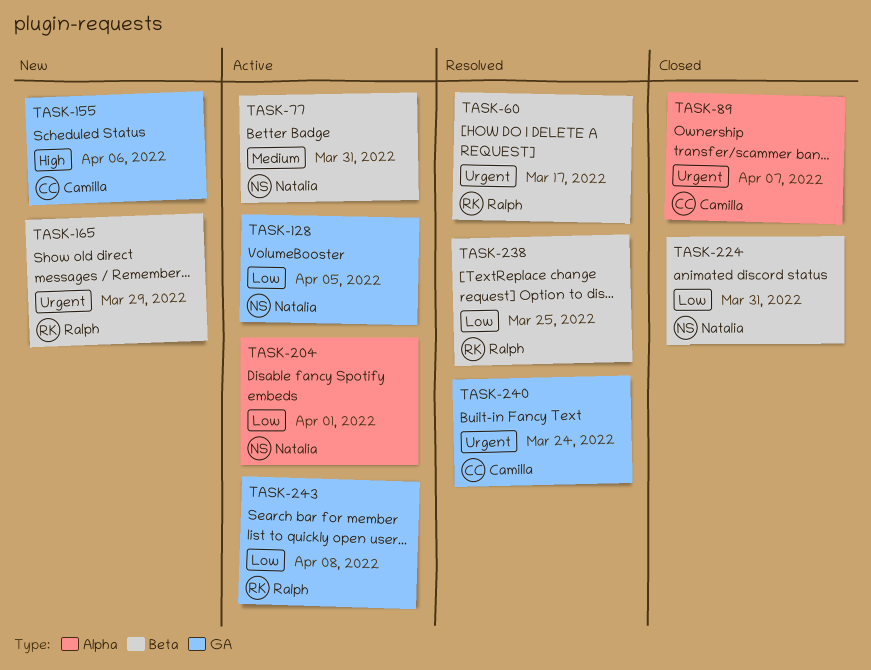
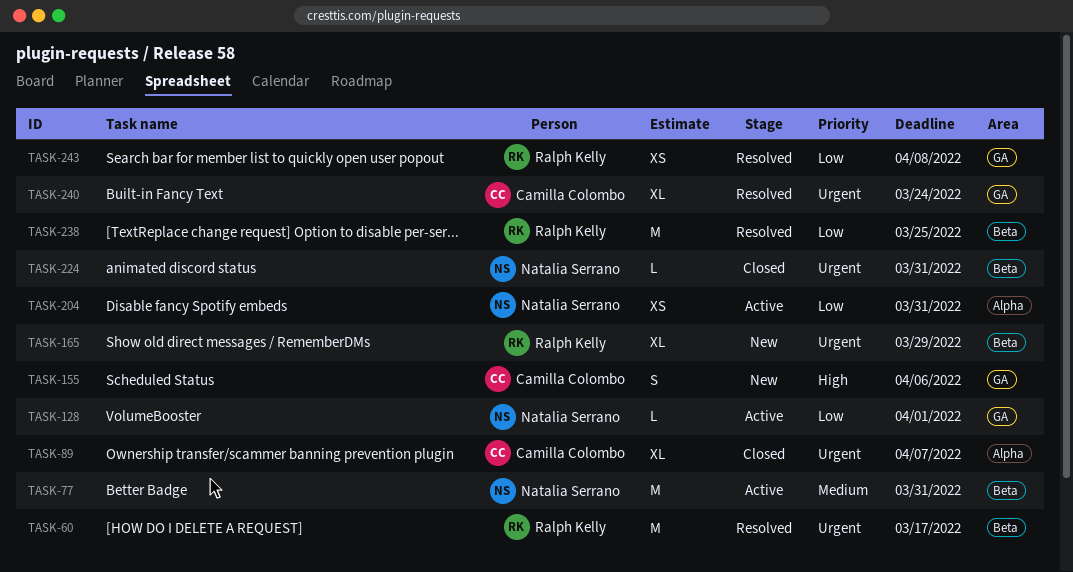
TASK-128, due: Apr 5 -> Apr 1
TASK-204, due: Apr 1 -> Mar 31
TASK-224, priority: Low -> Urgent
TASK-243, status: Active -> Resolved

